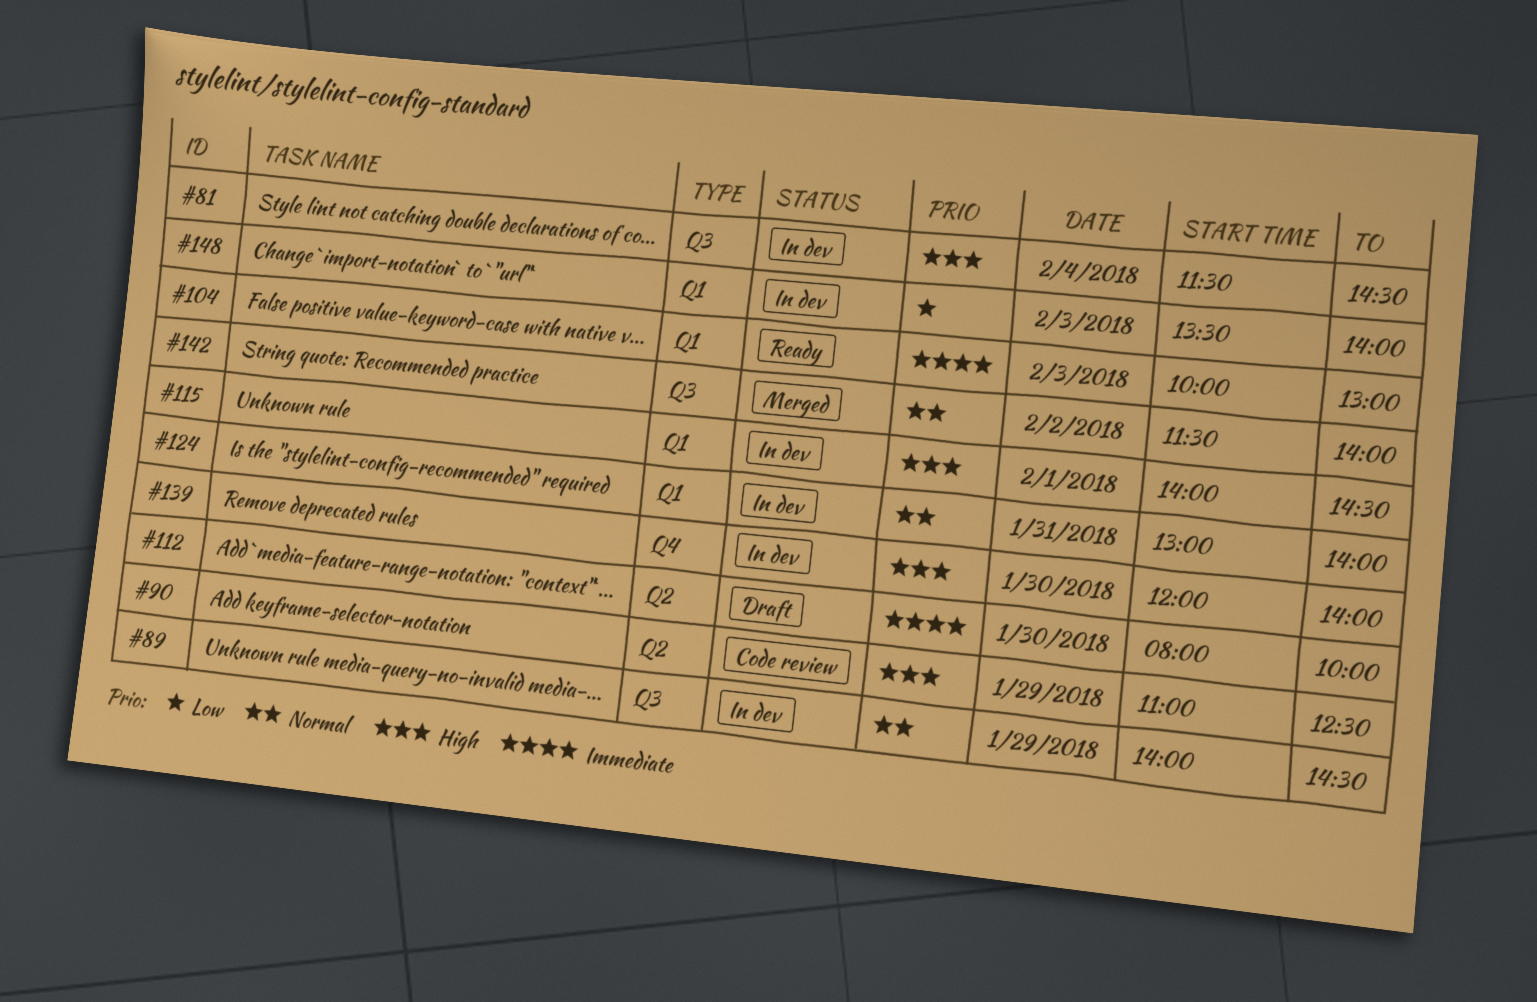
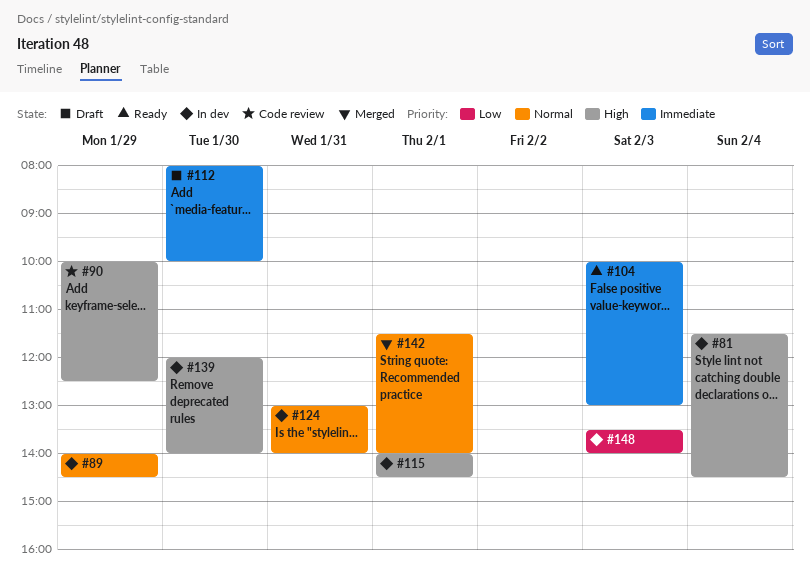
#90, begins: 11:00 -> 10:00
#142, day: Feb 2 -> Feb 1

